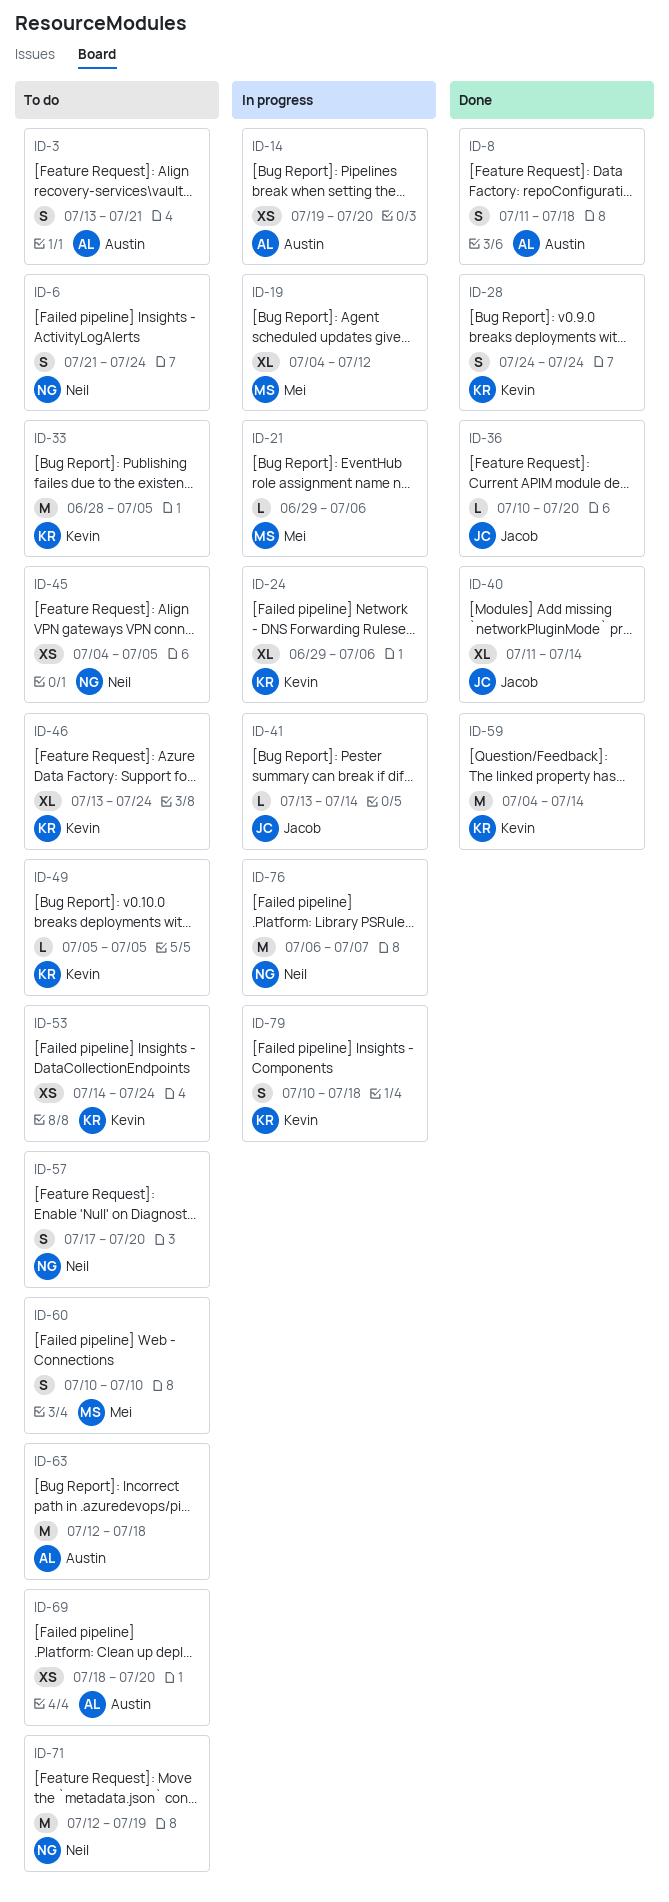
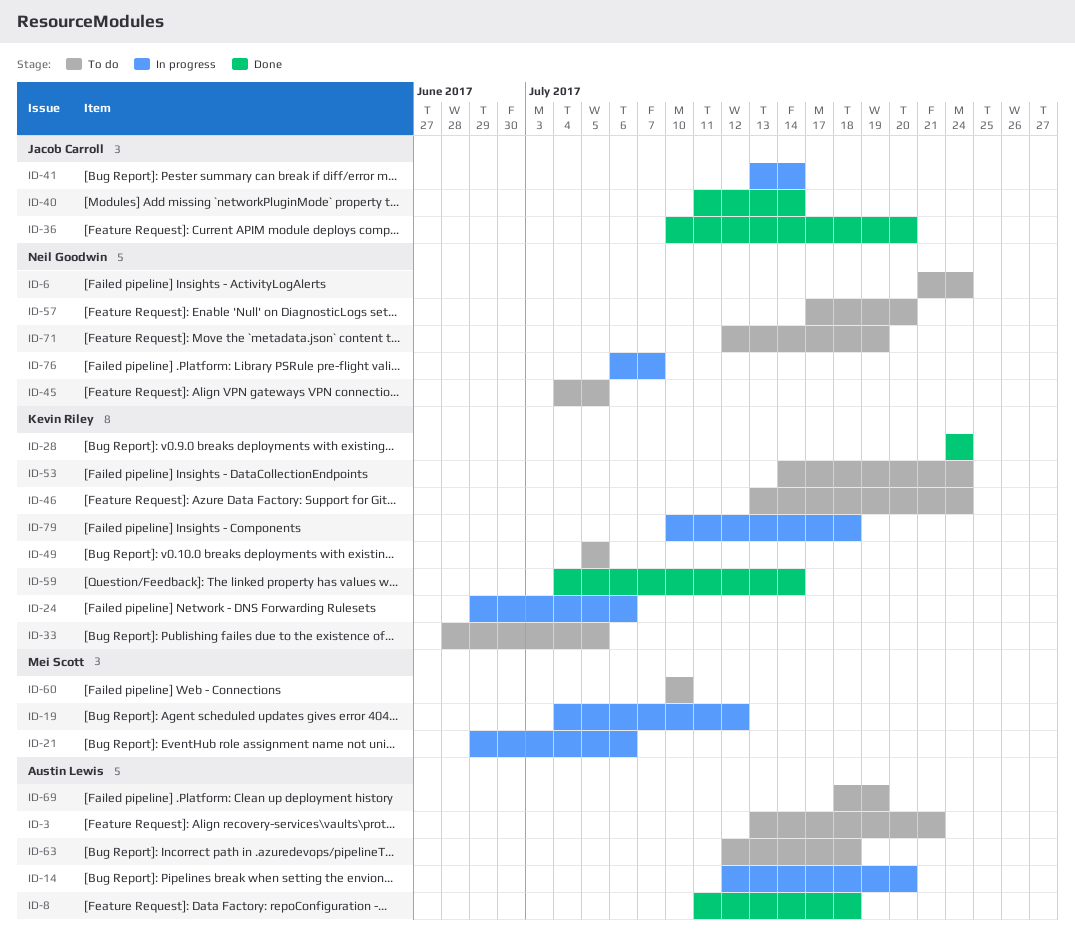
ID-14, start: Jul 19 -> Jul 12
ID-69, due: Jul 20 -> Jul 19

